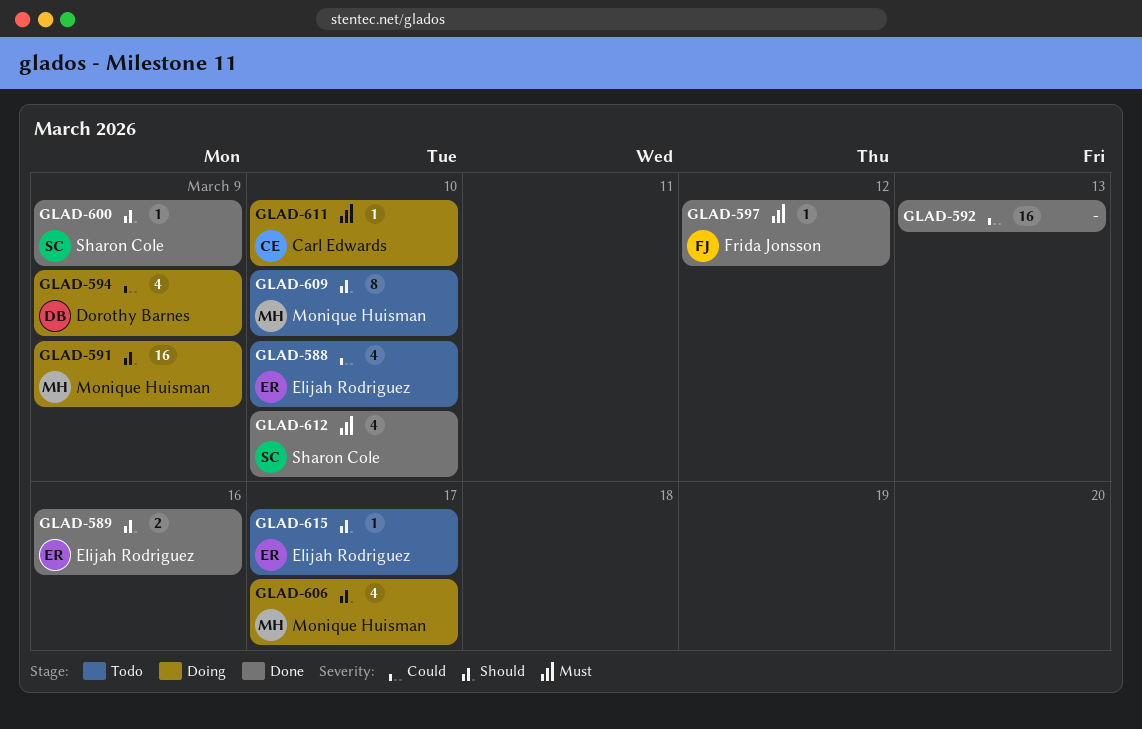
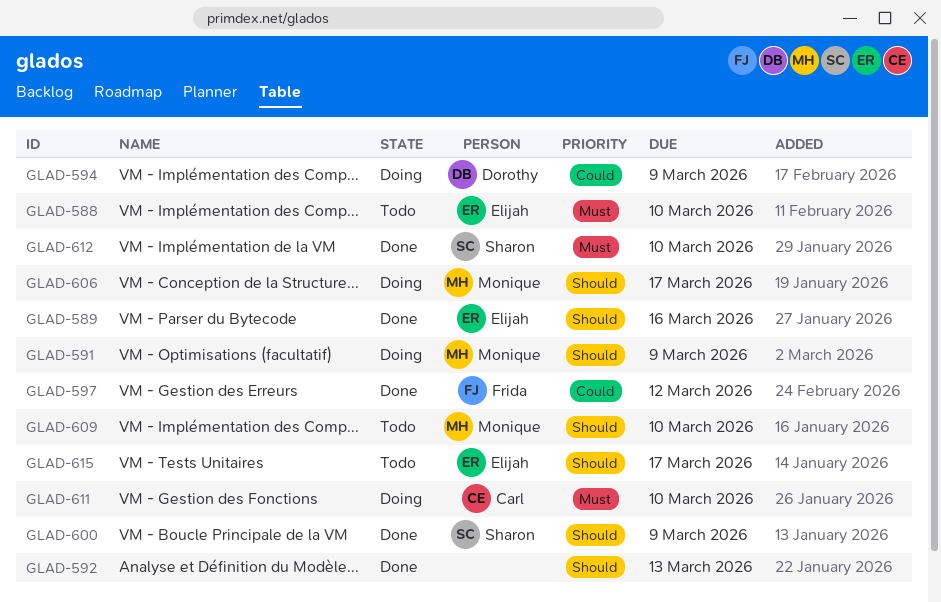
GLAD-588, priority: Could -> Must
GLAD-592, priority: Could -> Should
GLAD-597, priority: Must -> Could

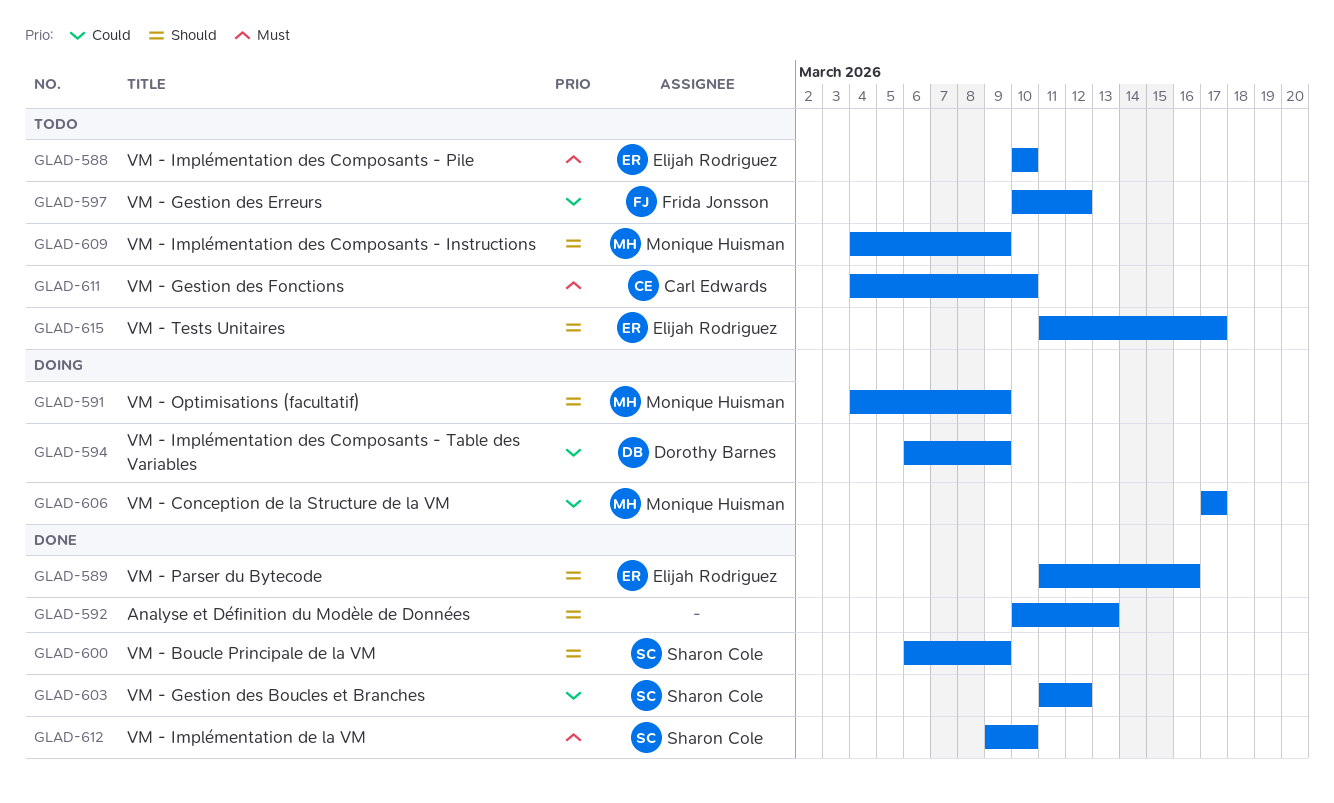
GLAD-597, status: Done -> Todo
GLAD-603: none -> present
GLAD-606, priority: Should -> Could
GLAD-609, due: Mar 10 -> Mar 9
GLAD-611, status: Doing -> Todo

